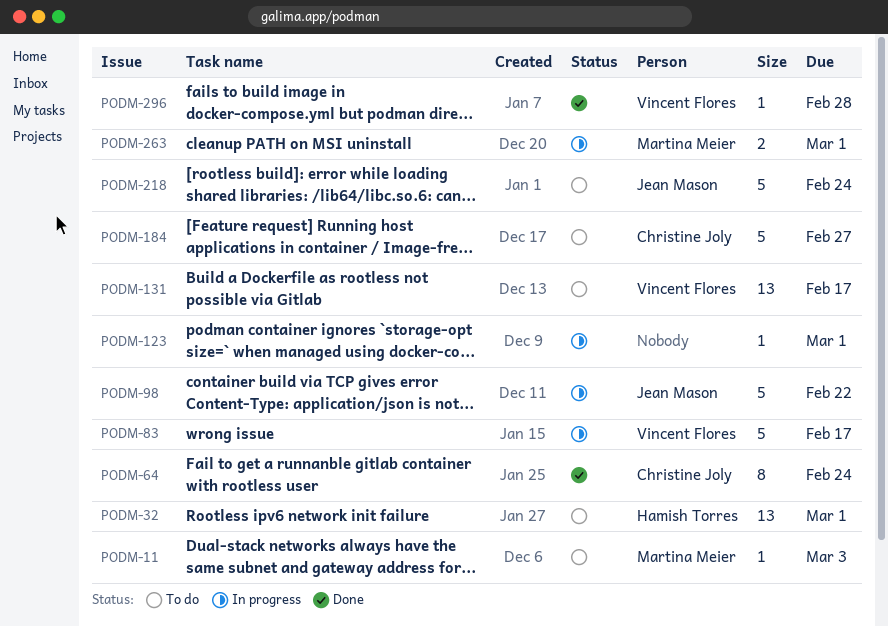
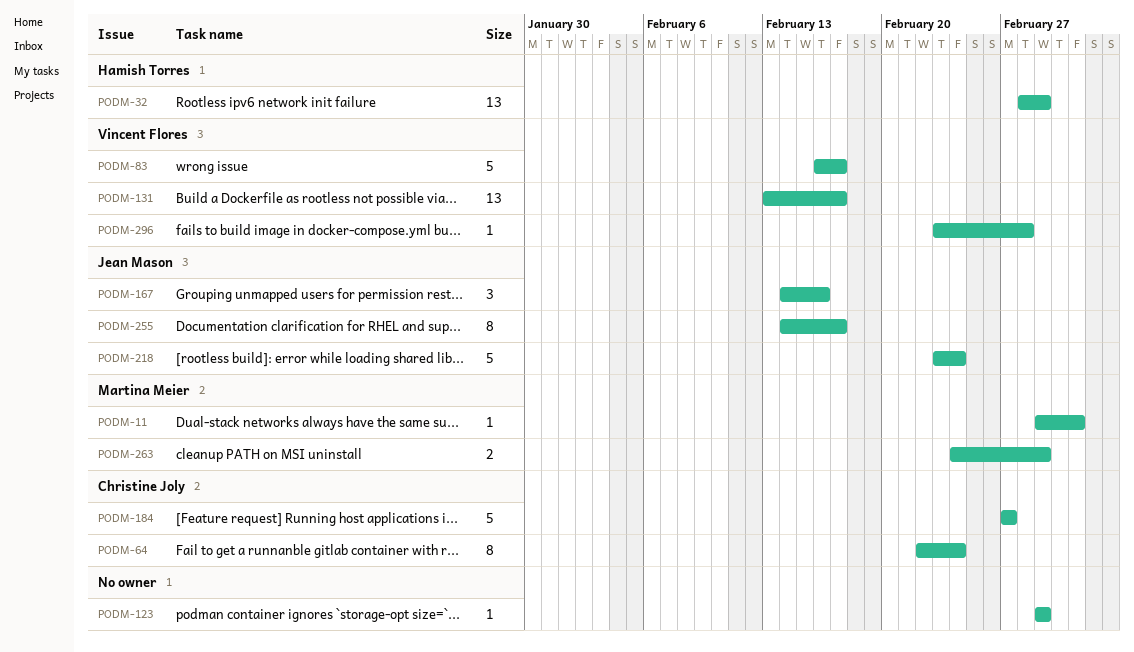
PODM-98: present -> none
PODM-167: none -> present
PODM-255: none -> present

